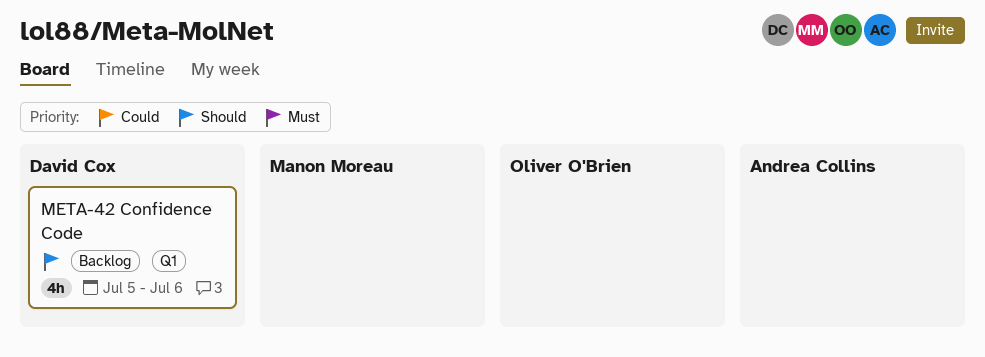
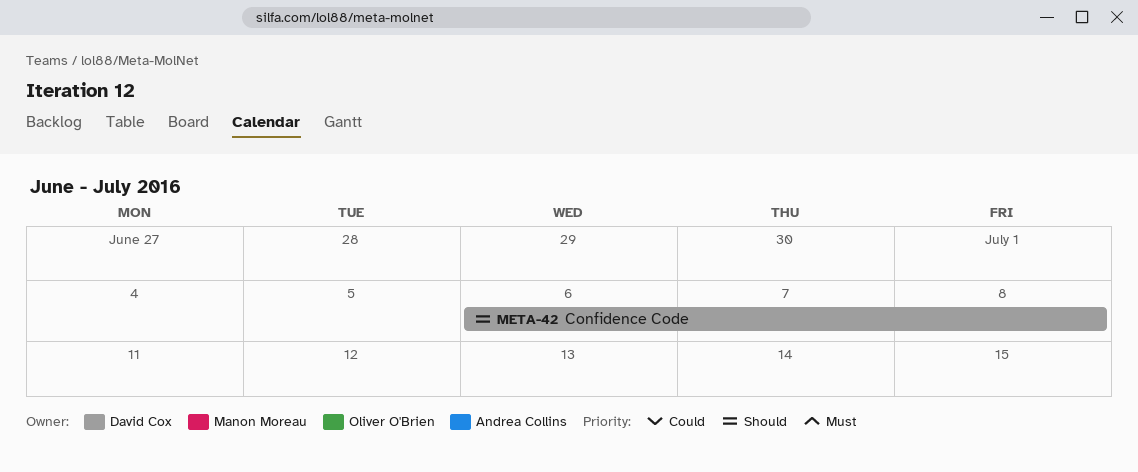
META-42, start: Jul 5 -> Jul 6
META-42, due: Jul 6 -> Jul 8

